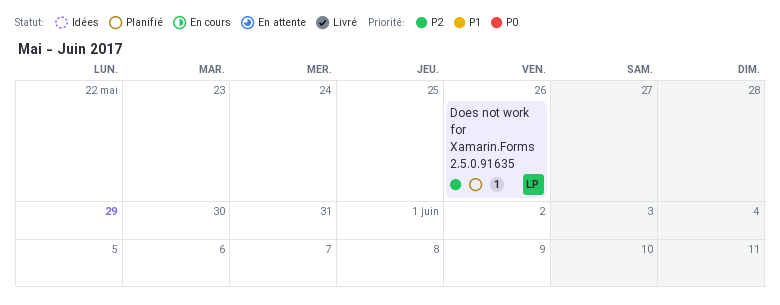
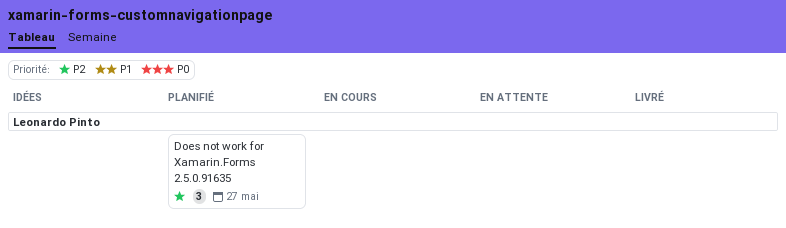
Does not work for Xamarin.Forms 2.5.0.91635, estimate: 1 -> 3
Does not work for Xamarin.Forms 2.5.0.91635, due: May 26 -> May 27

